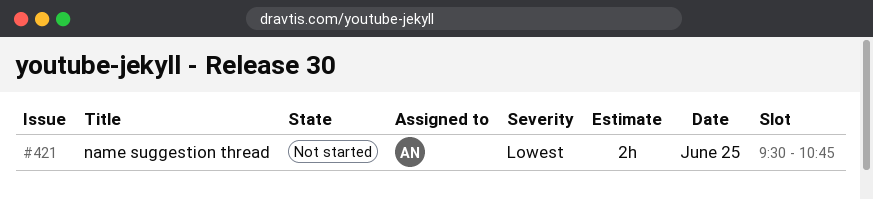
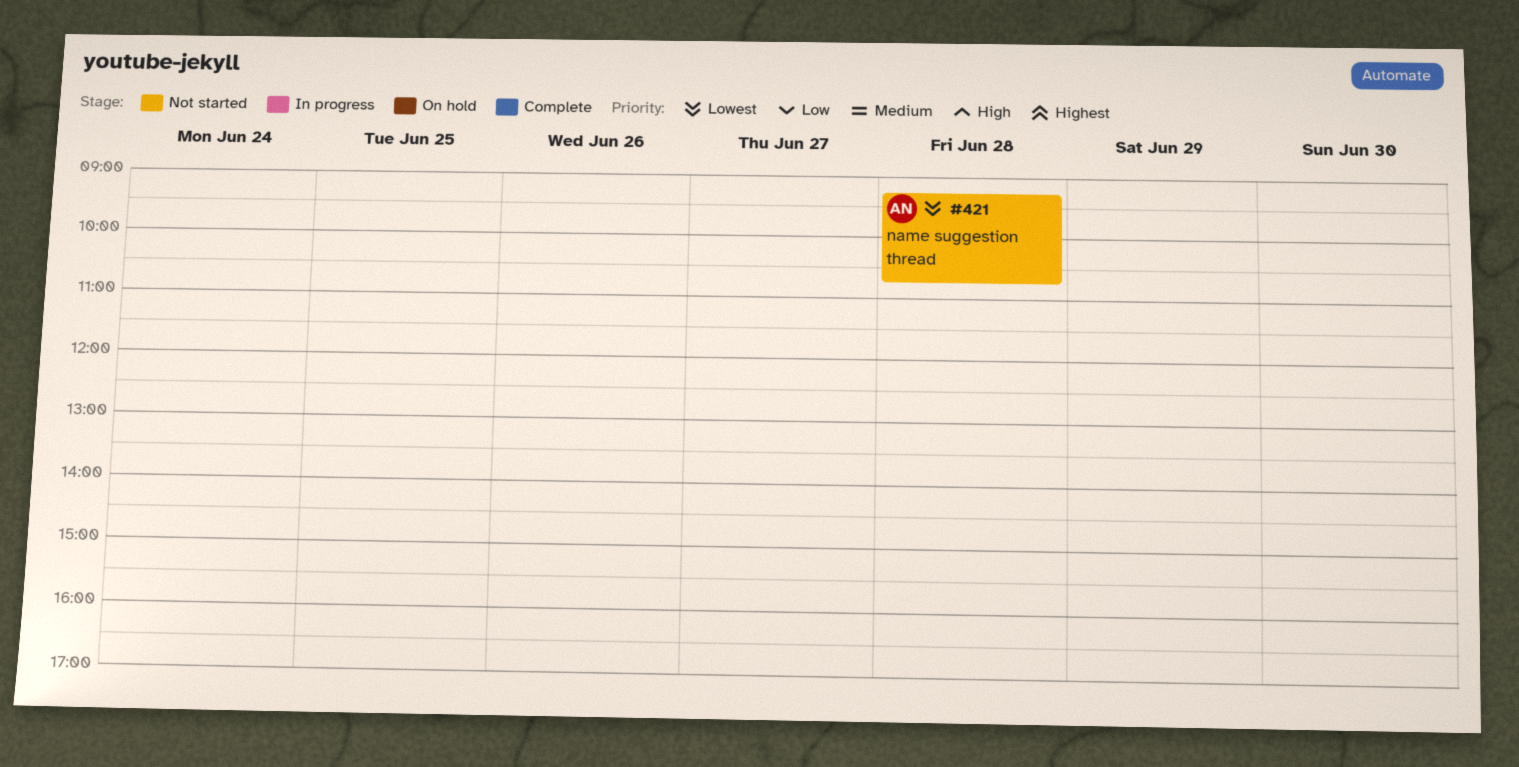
#421, day: Jun 25 -> Jun 28
#421, begins: 09:30 -> 09:15

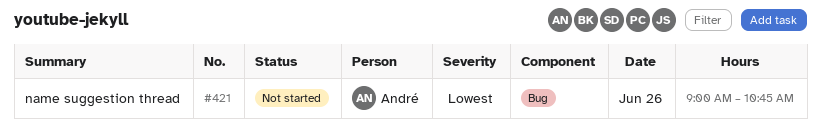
#421, day: Jun 28 -> Jun 26
#421, begins: 09:15 -> 09:00

